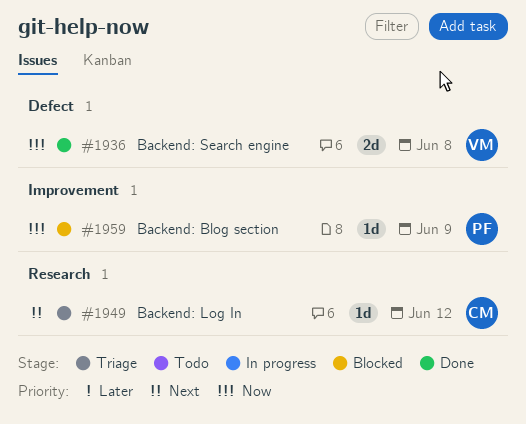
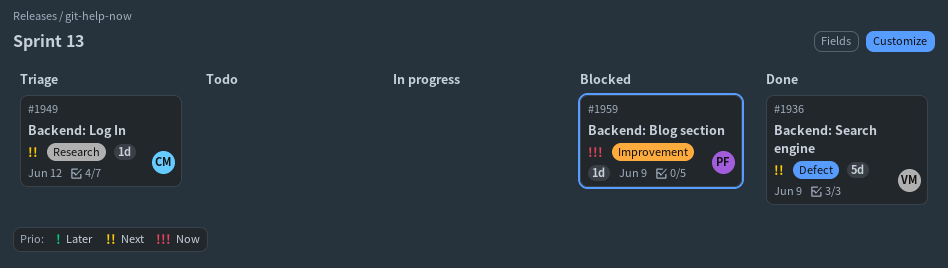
#1936, priority: Now -> Next
#1936, estimate: 2d -> 5d
#1936, due: Jun 8 -> Jun 9

